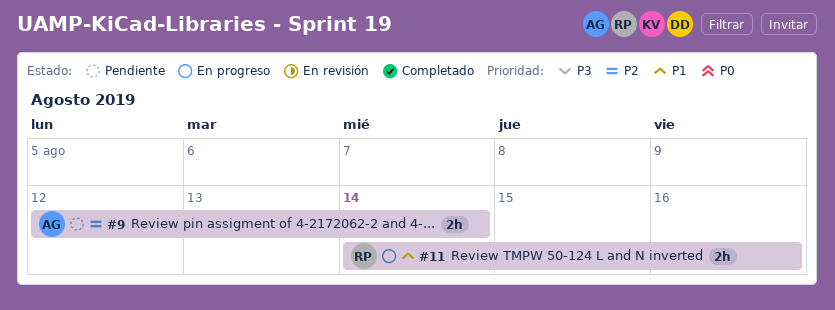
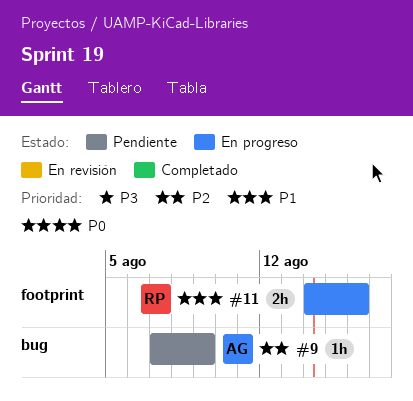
#9, estimate: 2h -> 1h
#9, start: Aug 12 -> Aug 7
#9, due: Aug 14 -> Aug 9

